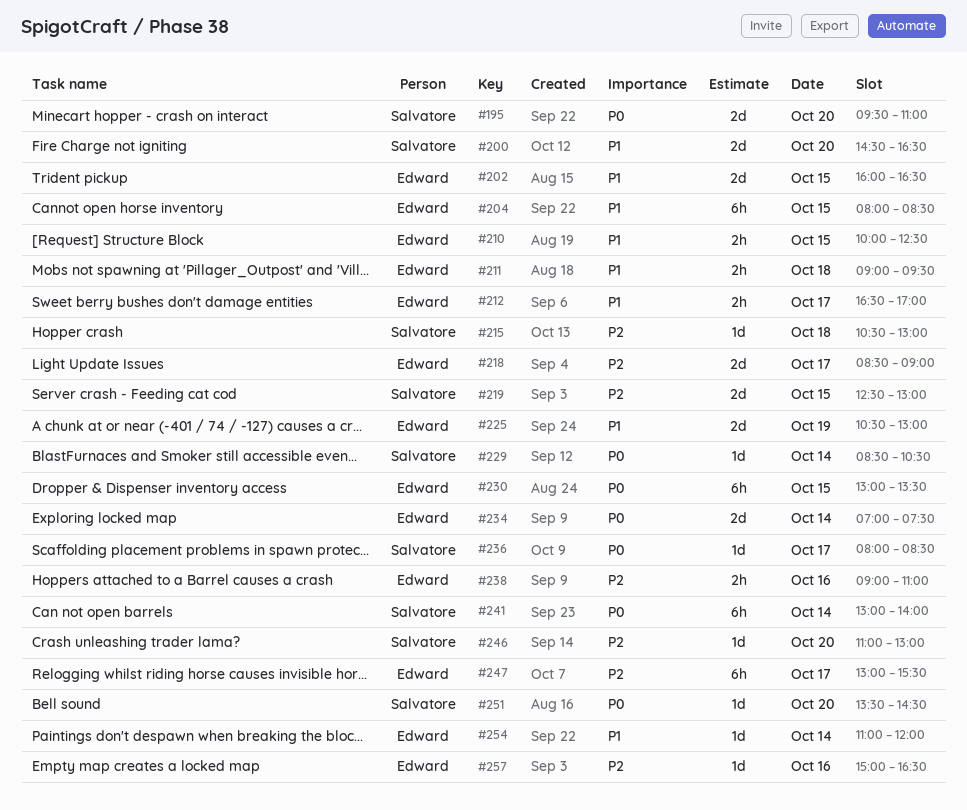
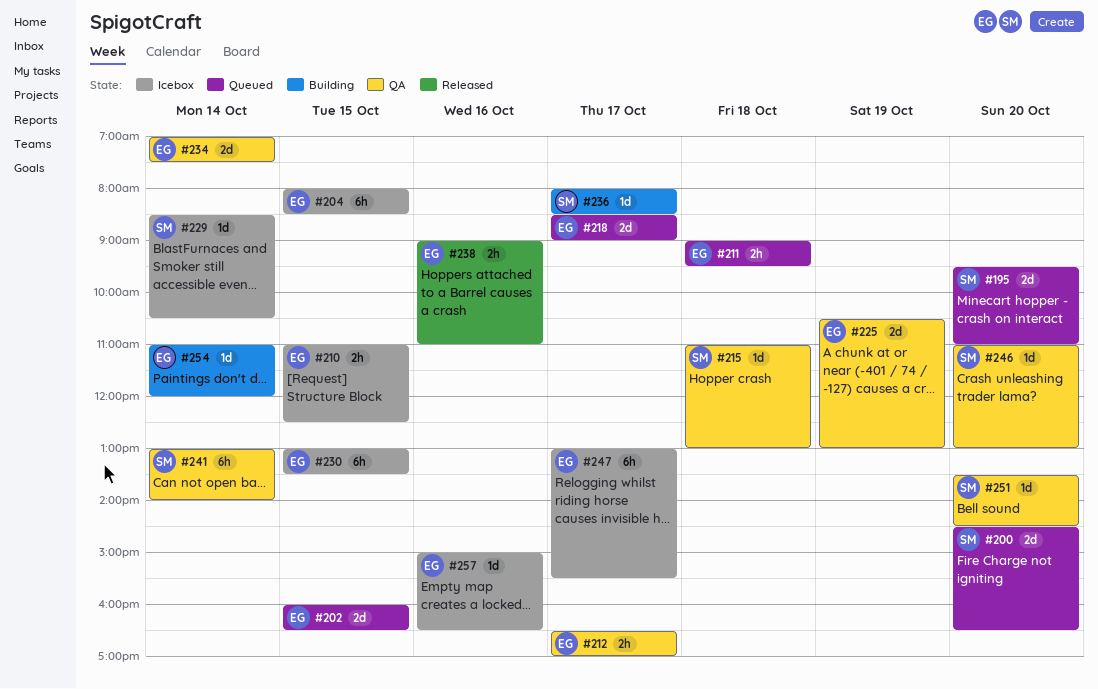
#210, begins: 10:00 -> 11:00
#215, begins: 10:30 -> 11:00
#219: present -> none

